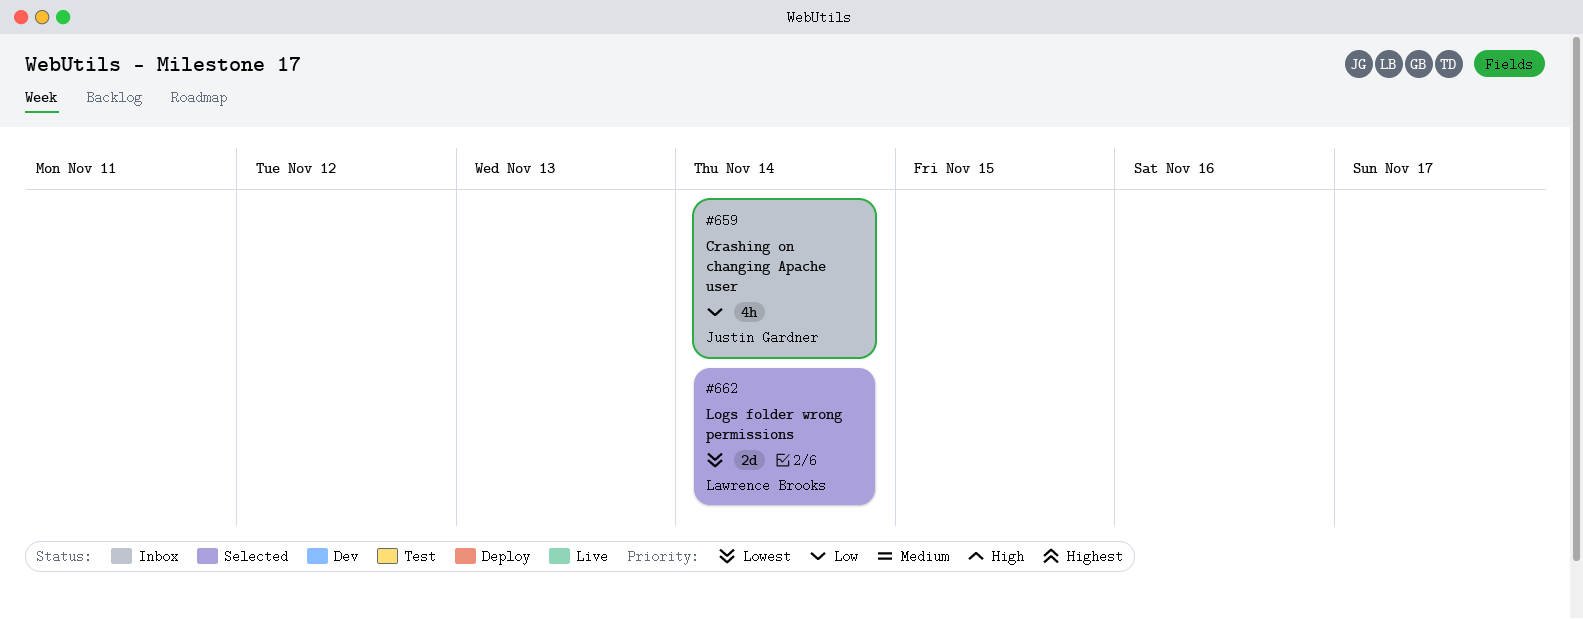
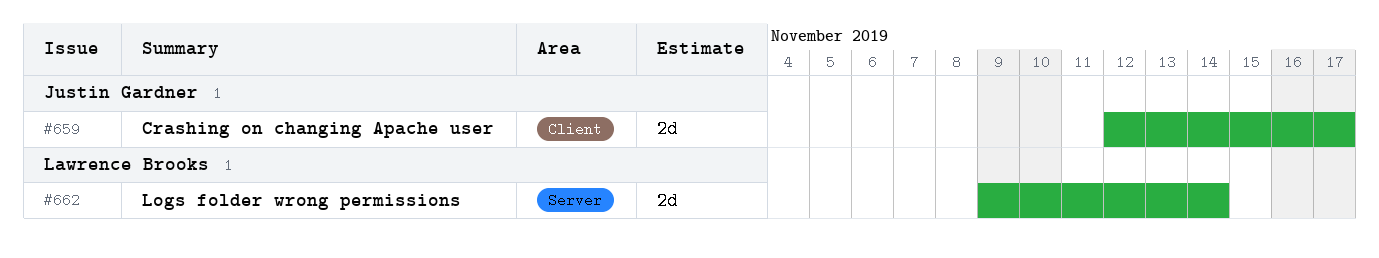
#659, estimate: 4h -> 2d
#659, due: Nov 14 -> Nov 17

